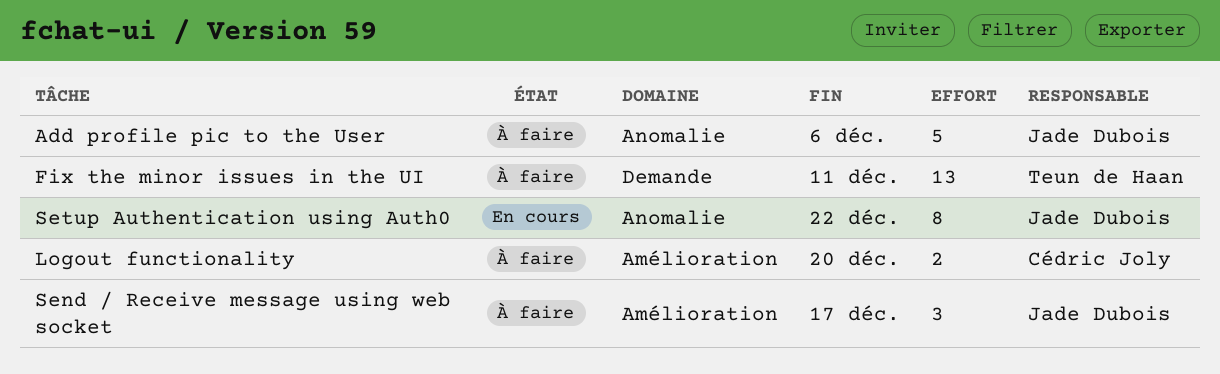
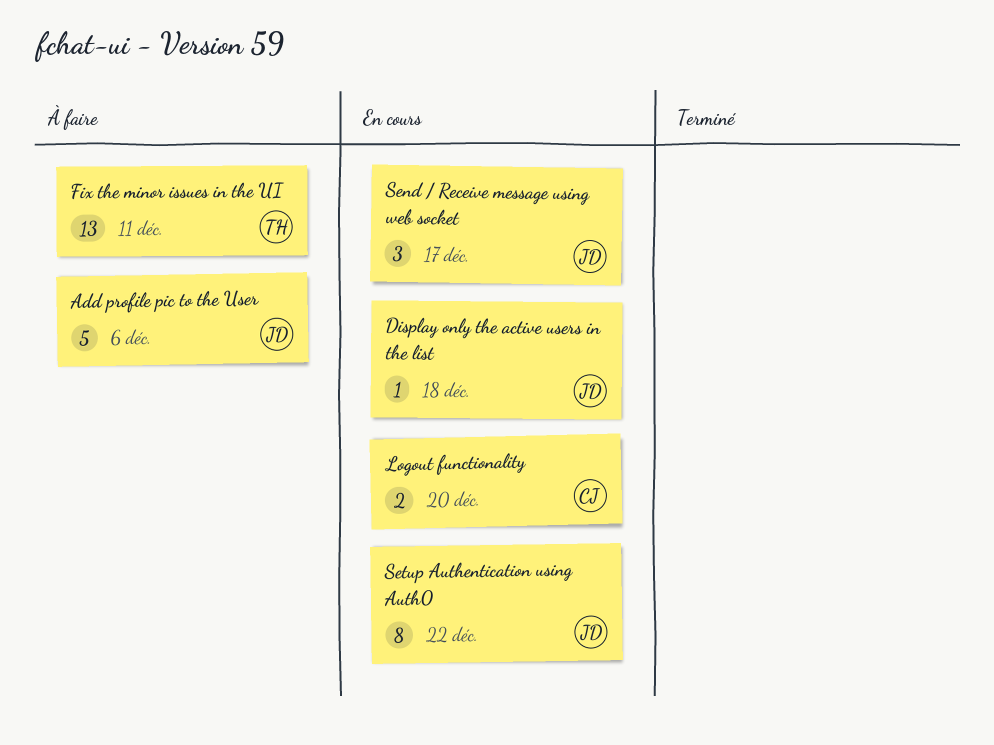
Display only the active users in the list: none -> present
Logout functionality, status: À faire -> En cours
Send / Receive message using web socket, status: À faire -> En cours

